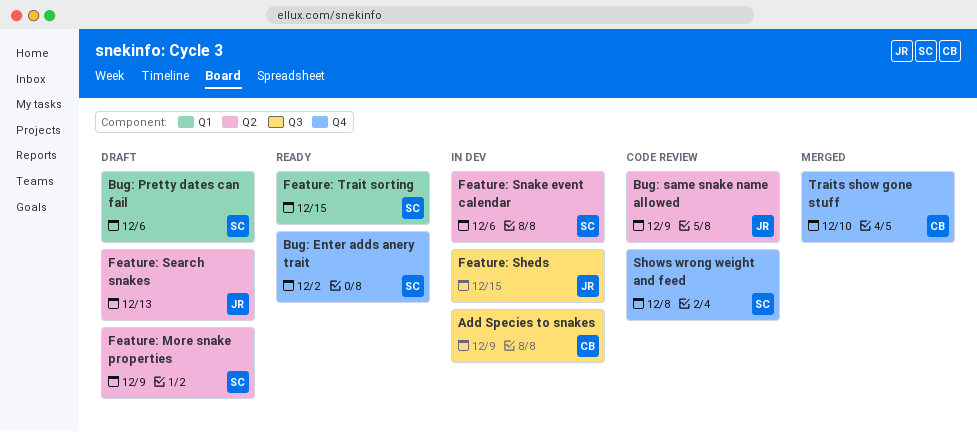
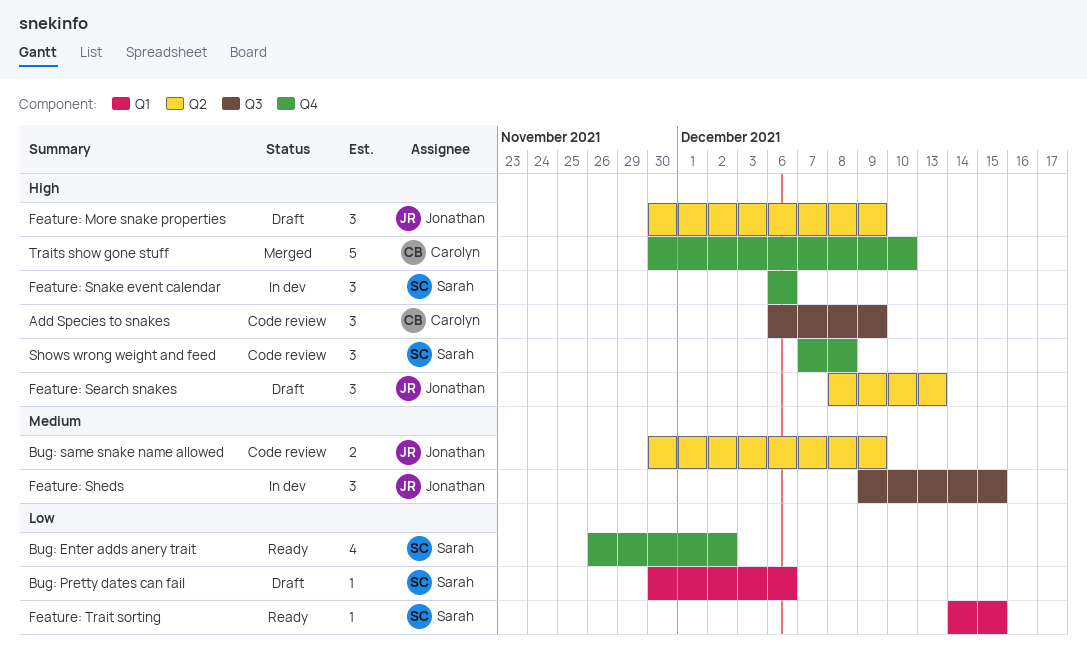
Add Species to snakes, status: In dev -> Code review
Feature: More snake properties, owner: Sarah -> Jonathan
Feature: Snake event calendar, label: Q2 -> Q4

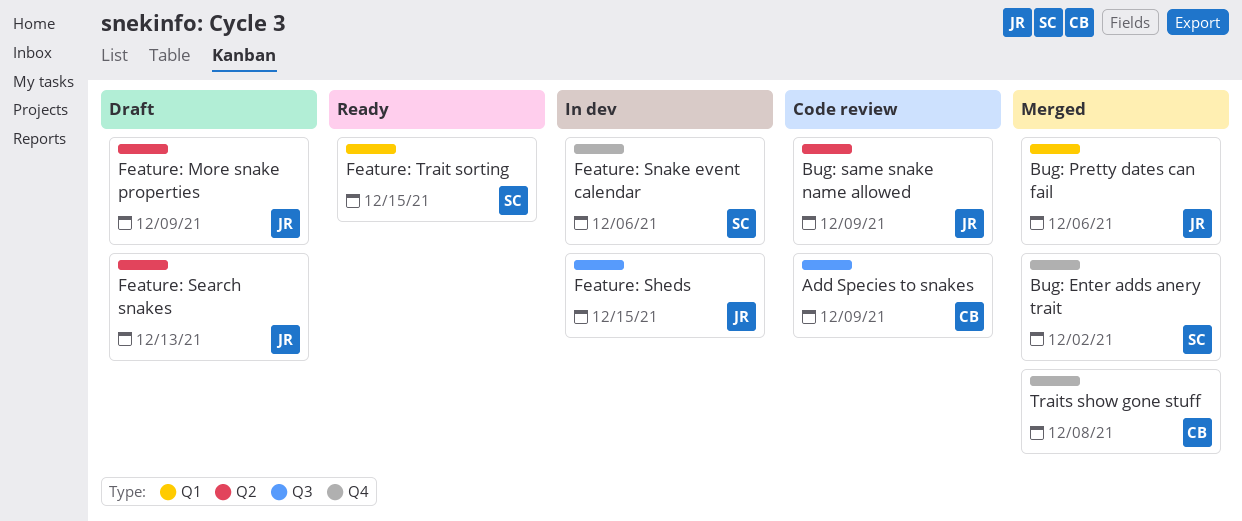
Bug: Enter adds anery trait, status: Ready -> Merged
Bug: Pretty dates can fail, status: Draft -> Merged
Bug: Pretty dates can fail, owner: Sarah -> Jonathan
Shows wrong weight and feed: present -> none
Traits show gone stuff, due: Dec 10 -> Dec 8

